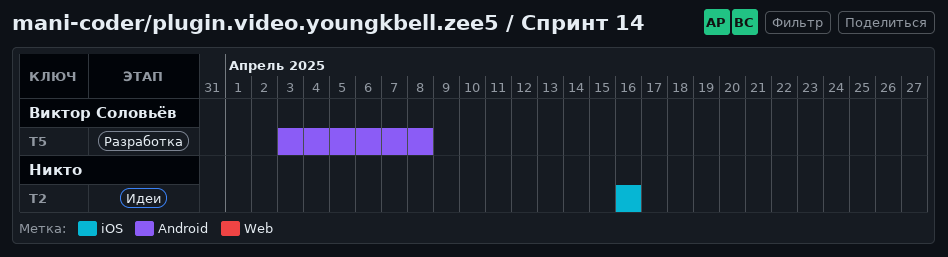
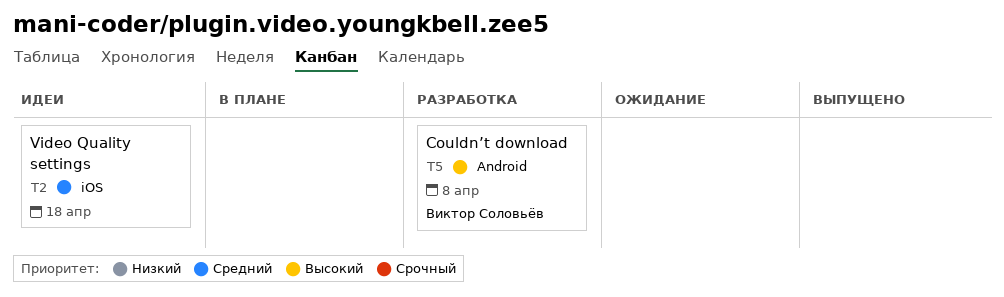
T2, due: Apr 16 -> Apr 18

